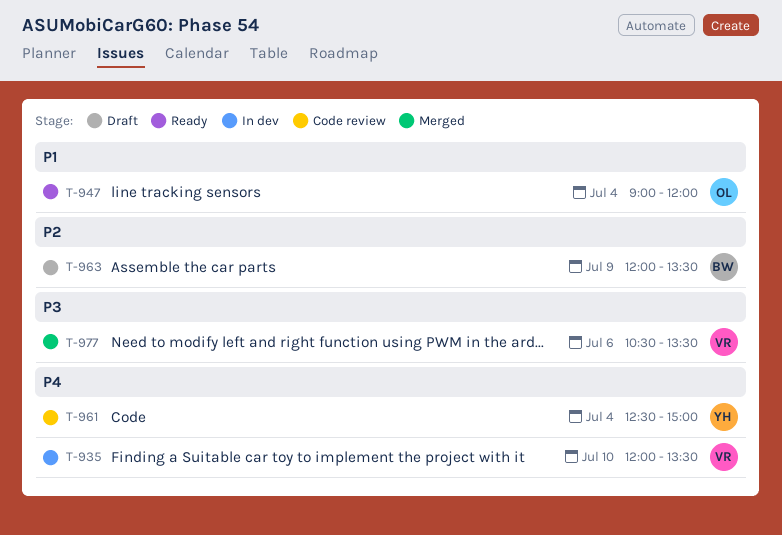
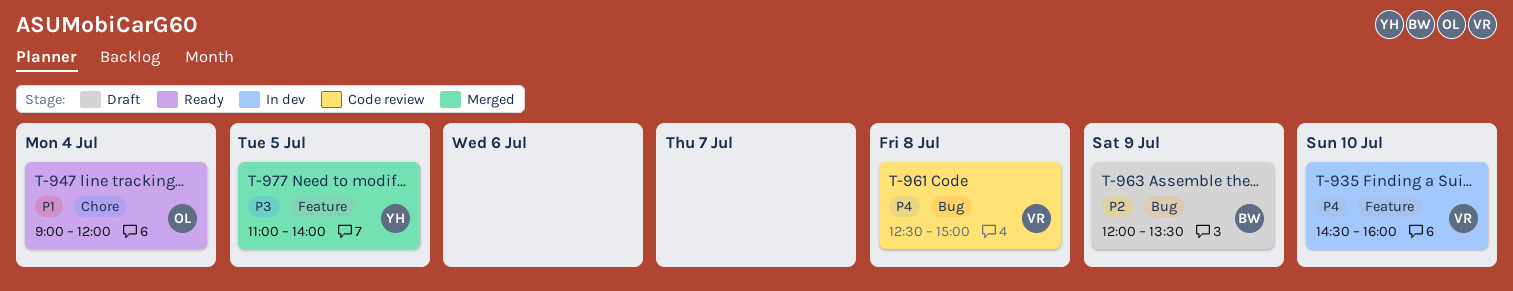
T-935, begins: 12:00 -> 14:30
T-935, ends: 13:30 -> 16:00
T-961, owner: YH -> VR
T-961, day: Jul 4 -> Jul 8
T-977, owner: VR -> YH
T-977, day: Jul 6 -> Jul 5
T-977, begins: 10:30 -> 11:00
T-977, ends: 13:30 -> 14:00

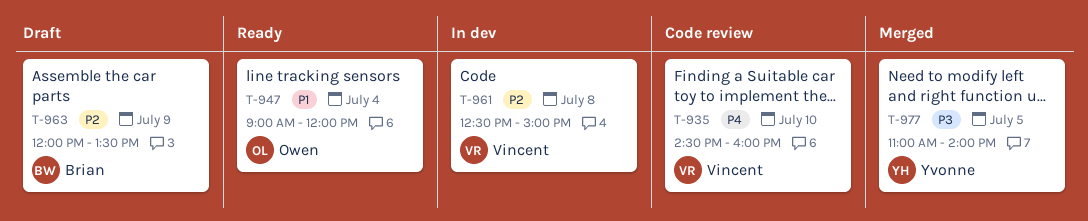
T-935, status: In dev -> Code review
T-961, status: Code review -> In dev
T-961, priority: P4 -> P2

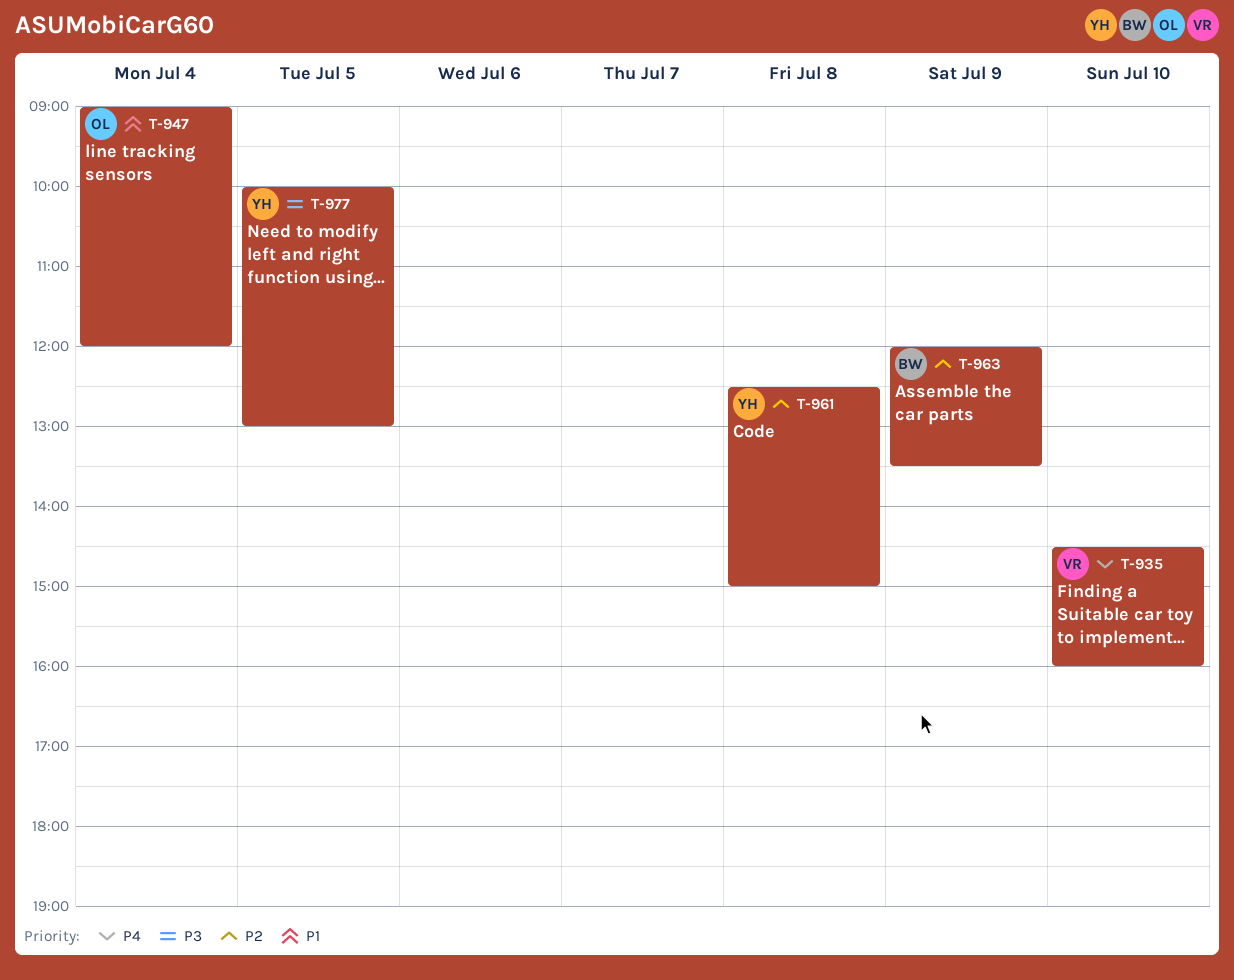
T-961, owner: Vincent -> Yvonne
T-977, begins: 11:00 -> 10:00
T-977, ends: 14:00 -> 13:00

